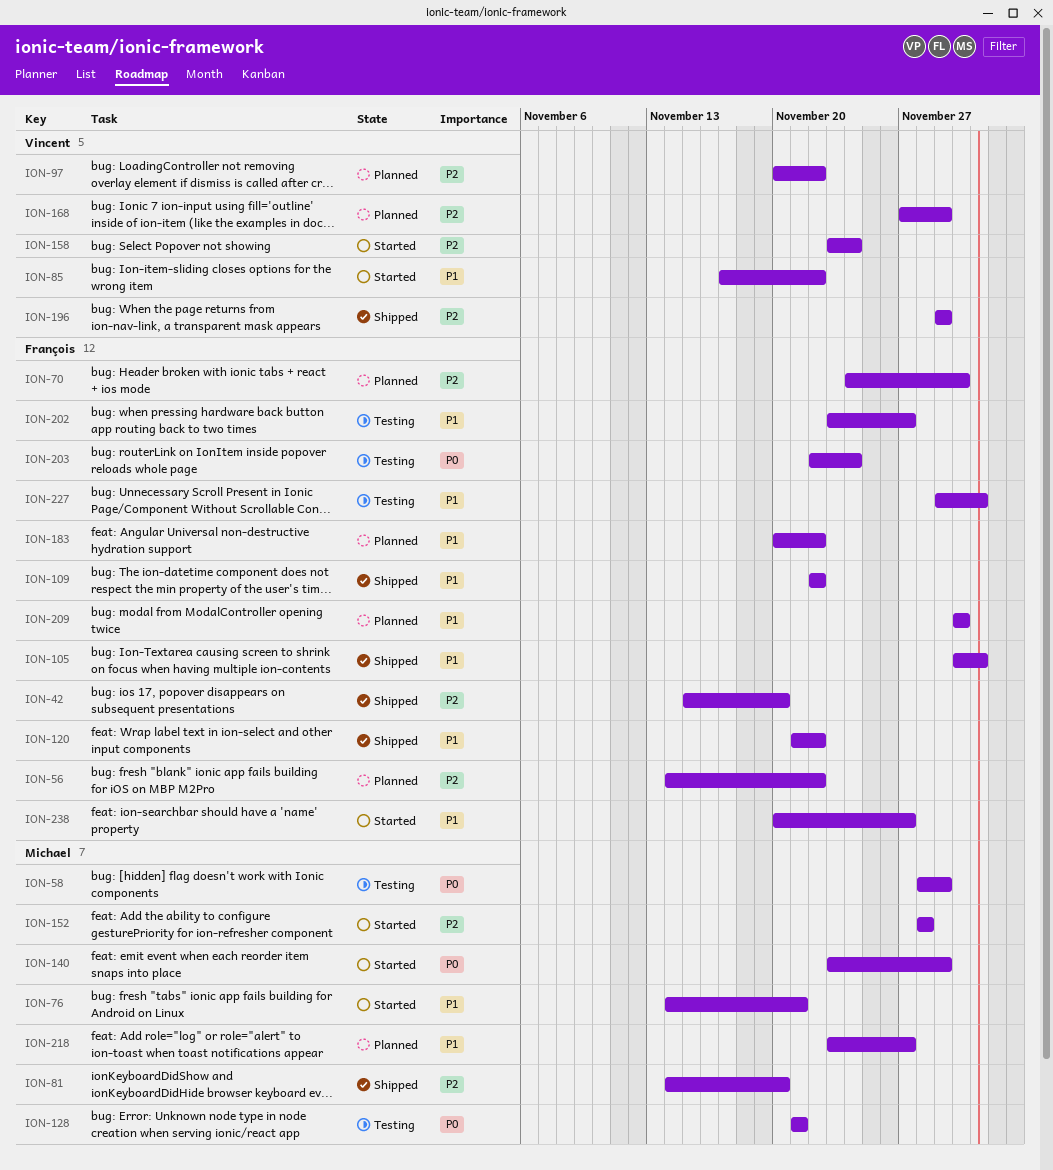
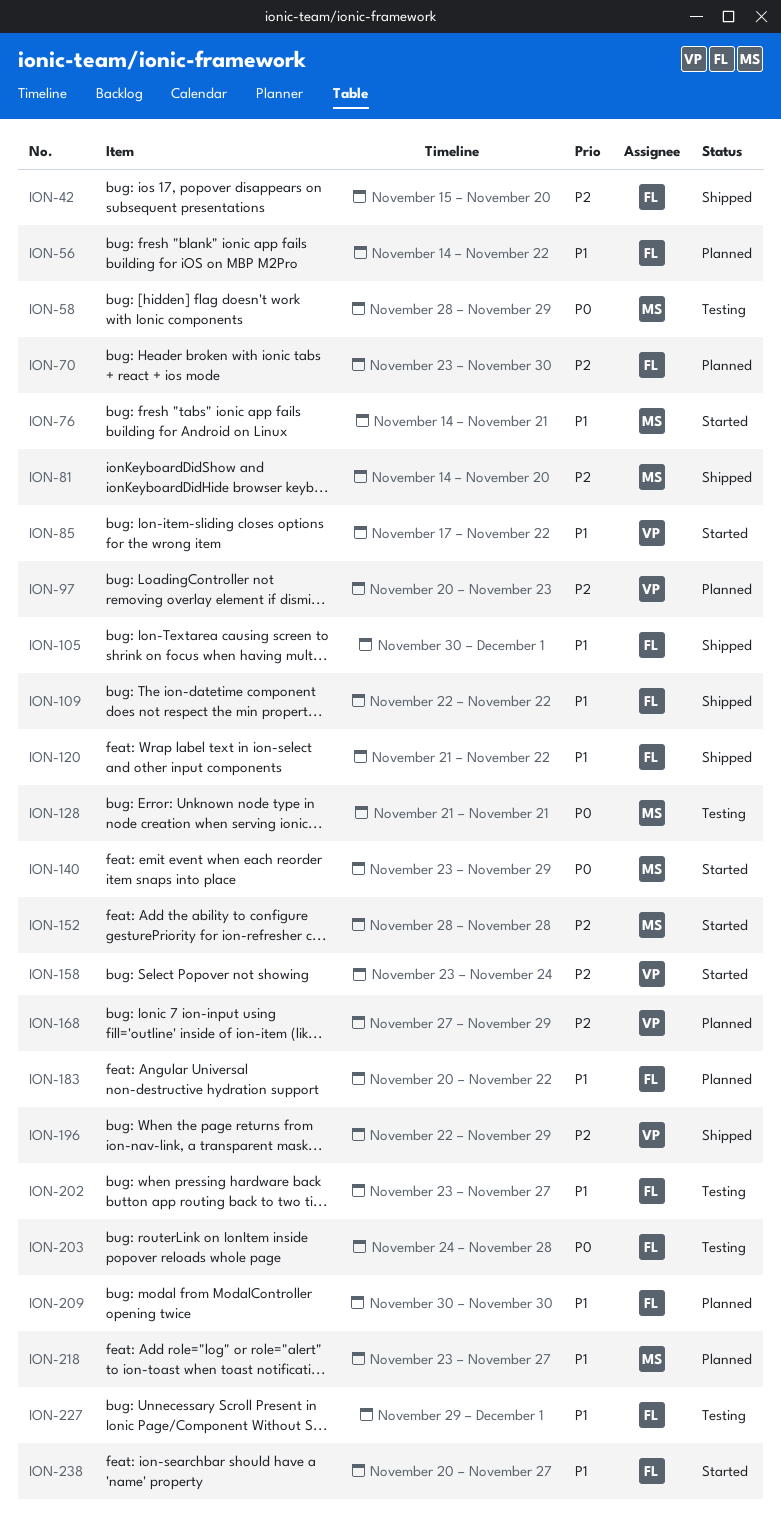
ION-56, priority: P2 -> P1
ION-70, start: Nov 24 -> Nov 23
ION-97, due: Nov 22 -> Nov 23
ION-196, start: Nov 29 -> Nov 22
ION-203, start: Nov 22 -> Nov 24
ION-203, due: Nov 24 -> Nov 28

